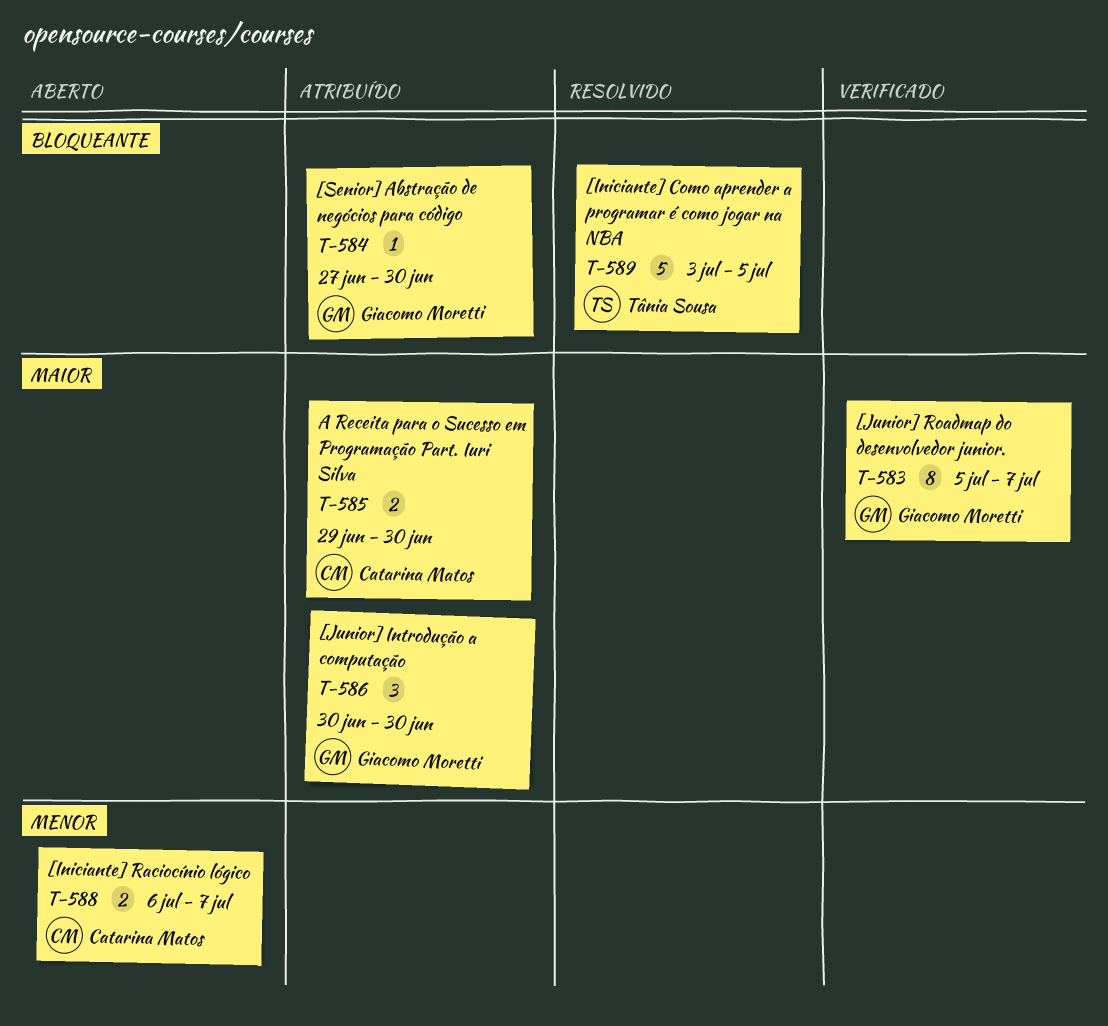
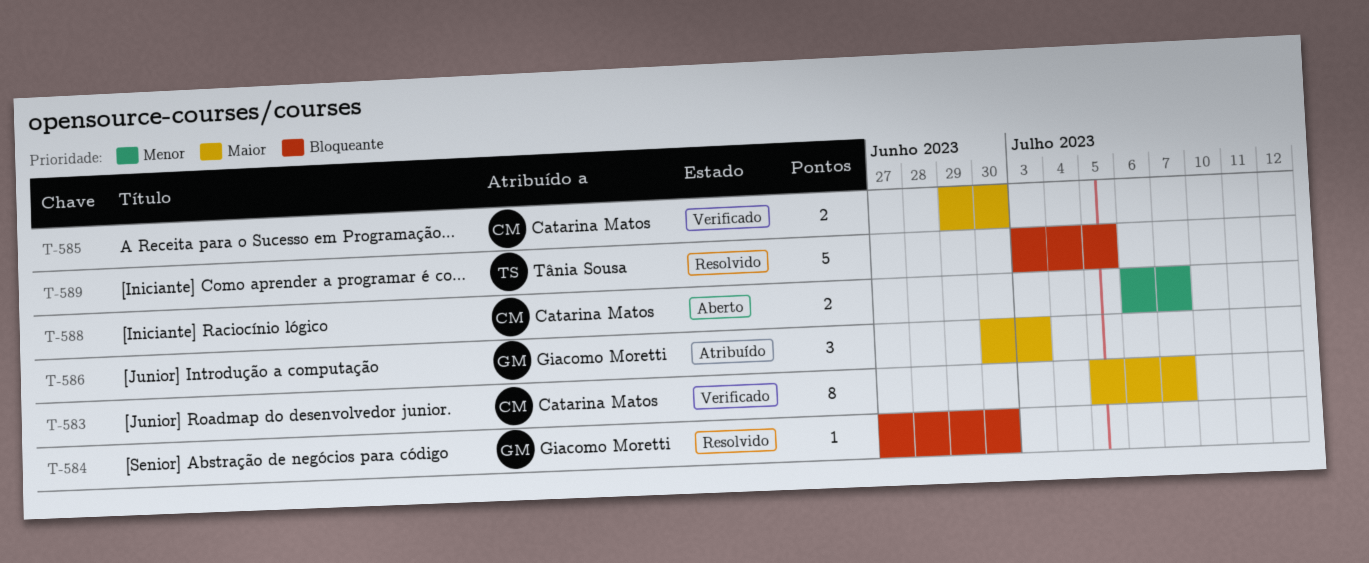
T-583, owner: Giacomo Moretti -> Catarina Matos
T-584, status: Atribuído -> Resolvido
T-585, status: Atribuído -> Verificado
T-586, due: Jun 30 -> Jul 3

